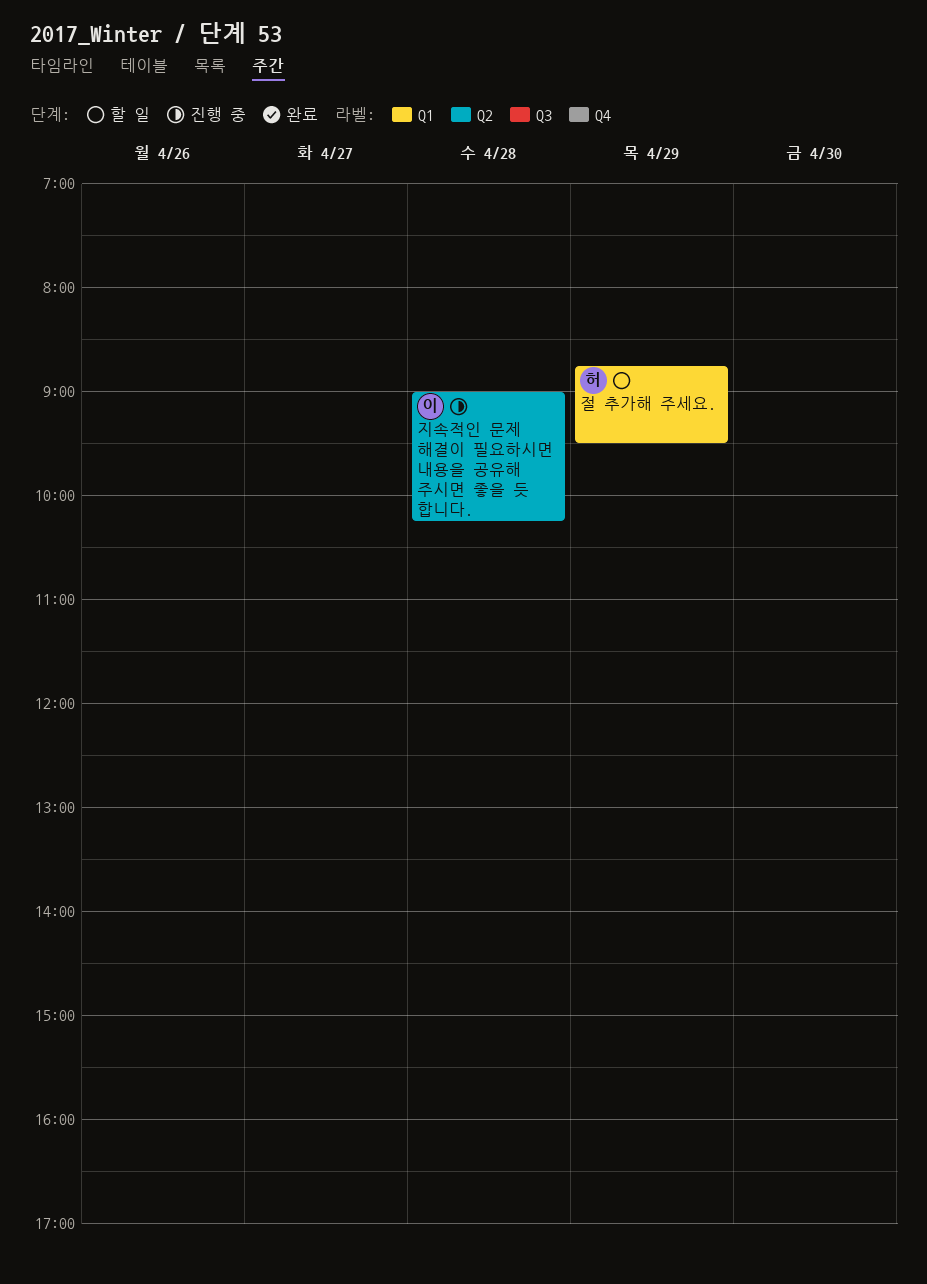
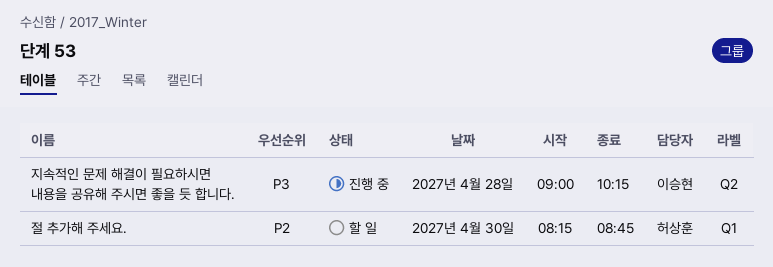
절 추가해 주세요., day: Apr 29 -> Apr 30
절 추가해 주세요., begins: 08:45 -> 08:15
절 추가해 주세요., ends: 09:30 -> 08:45

